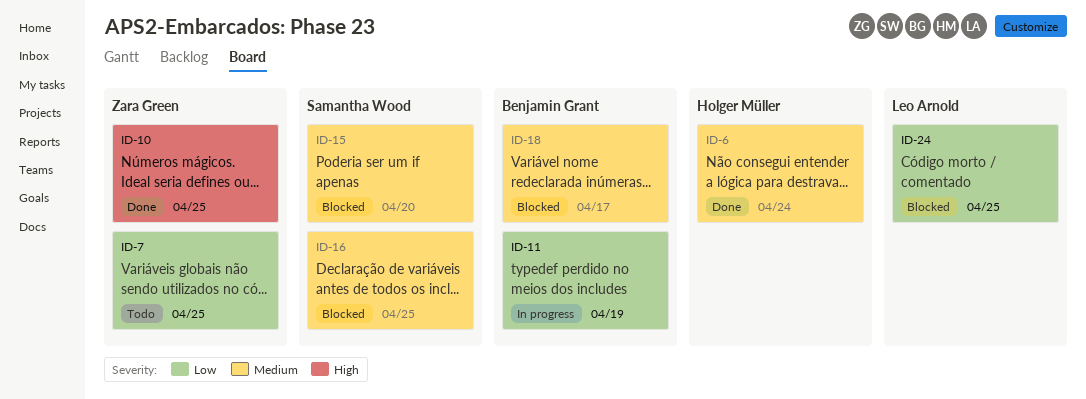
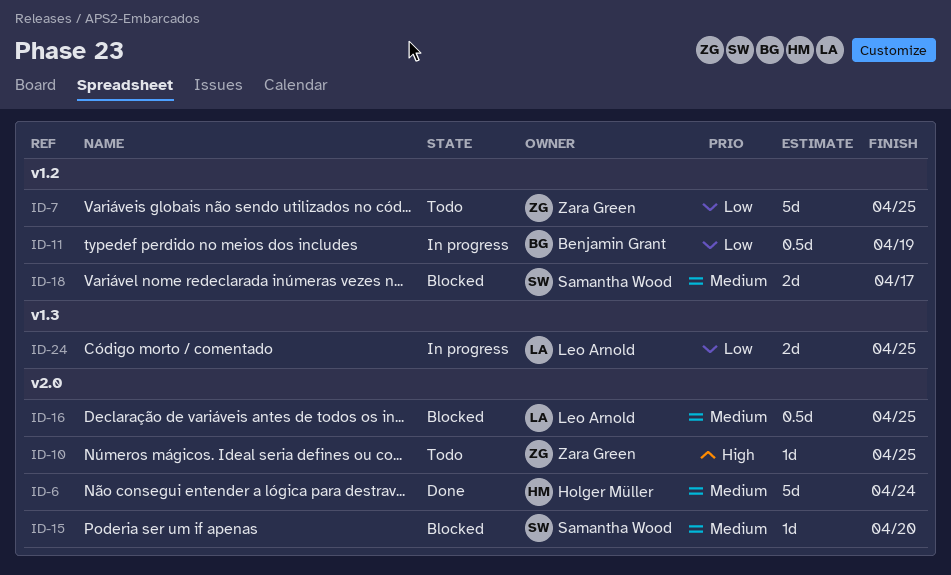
ID-10, status: Done -> Todo
ID-16, owner: Samantha Wood -> Leo Arnold
ID-18, owner: Benjamin Grant -> Samantha Wood
ID-24, status: Blocked -> In progress

